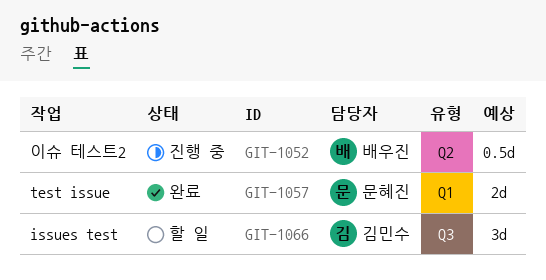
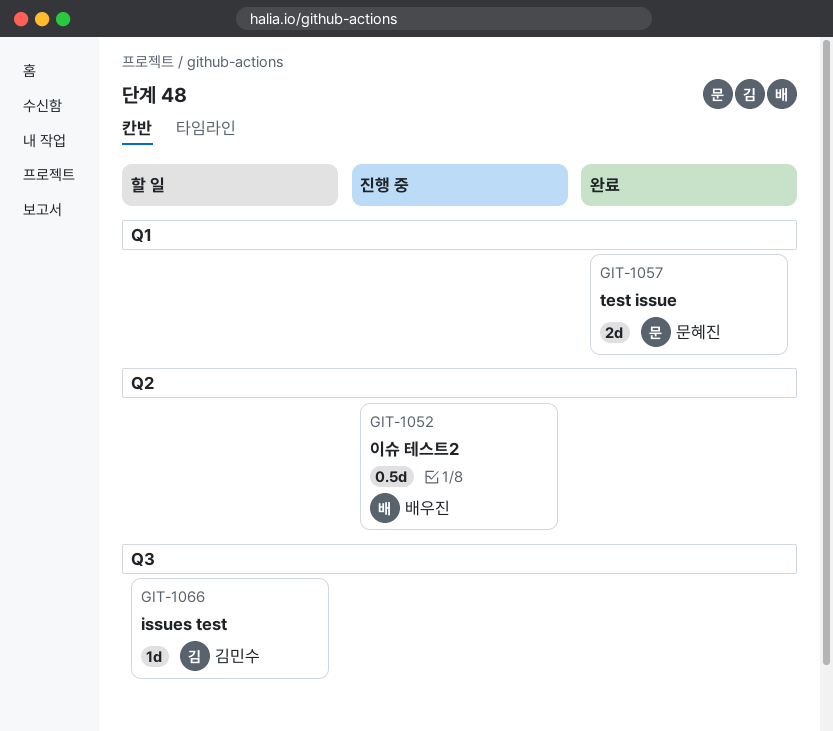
GIT-1066, estimate: 3d -> 1d

